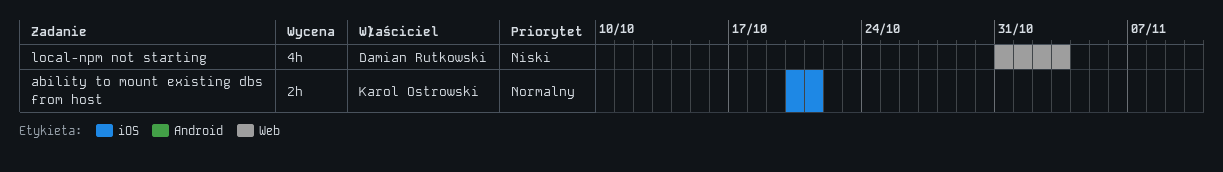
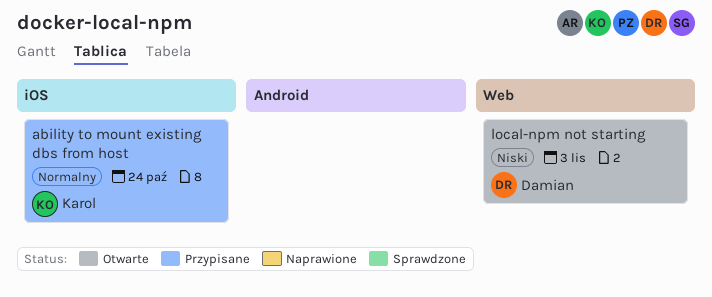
ability to mount existing dbs from host, due: Oct 21 -> Oct 24

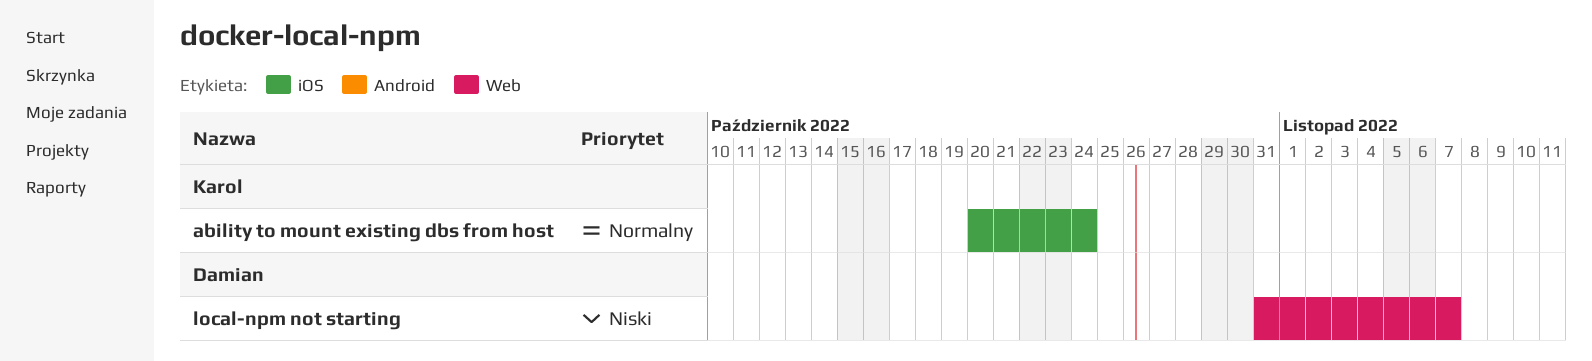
local-npm not starting, due: Nov 3 -> Nov 7

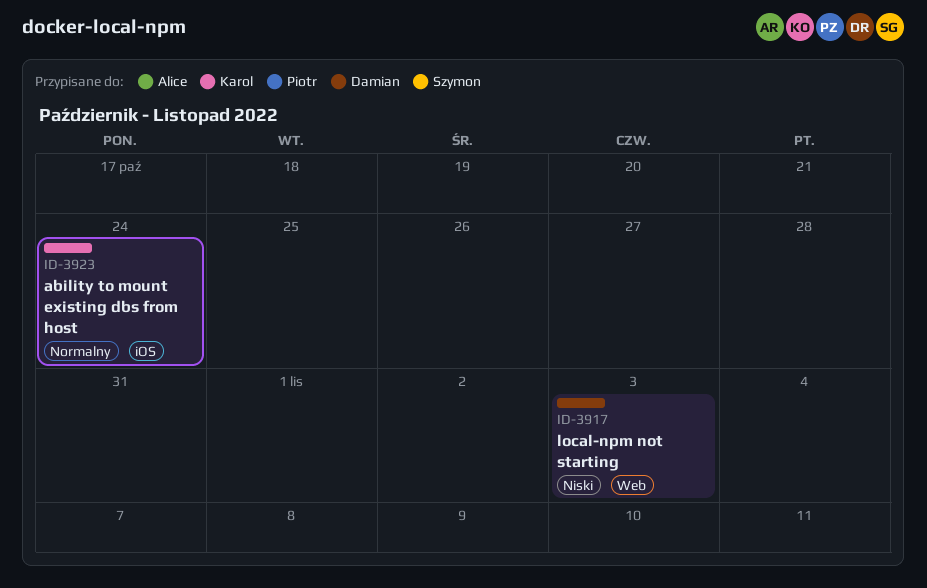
local-npm not starting, due: Nov 7 -> Nov 3

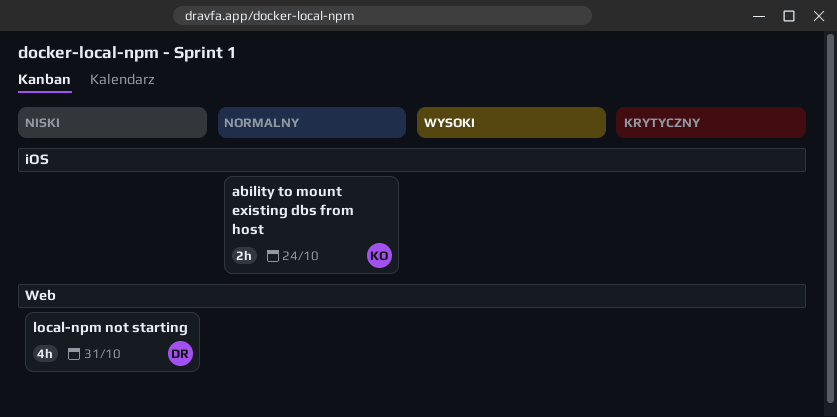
local-npm not starting, due: Nov 3 -> Oct 31

